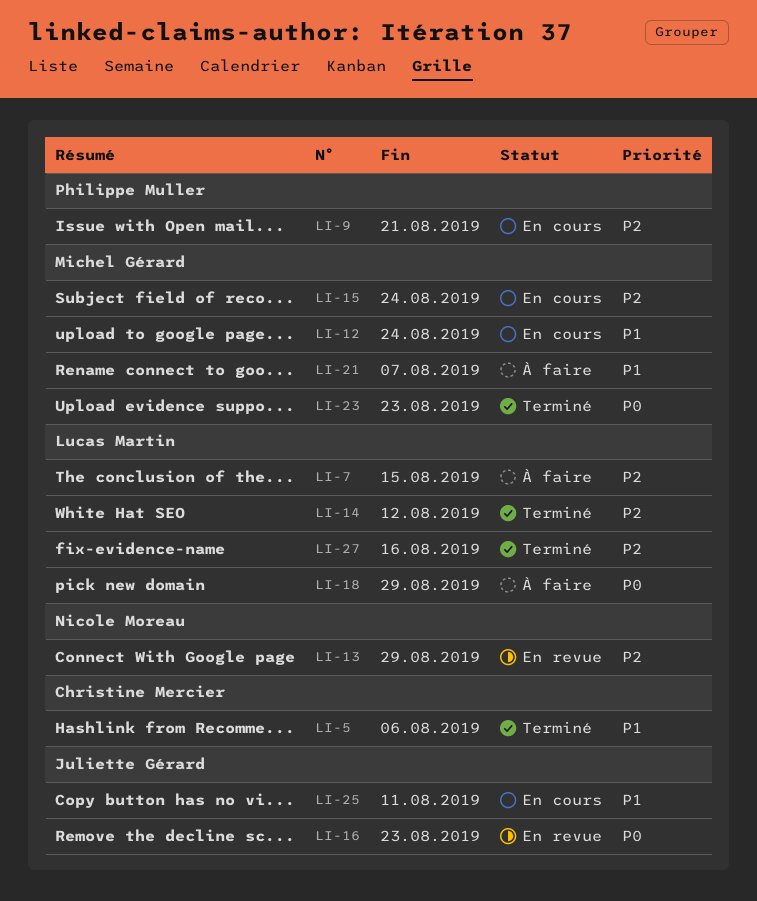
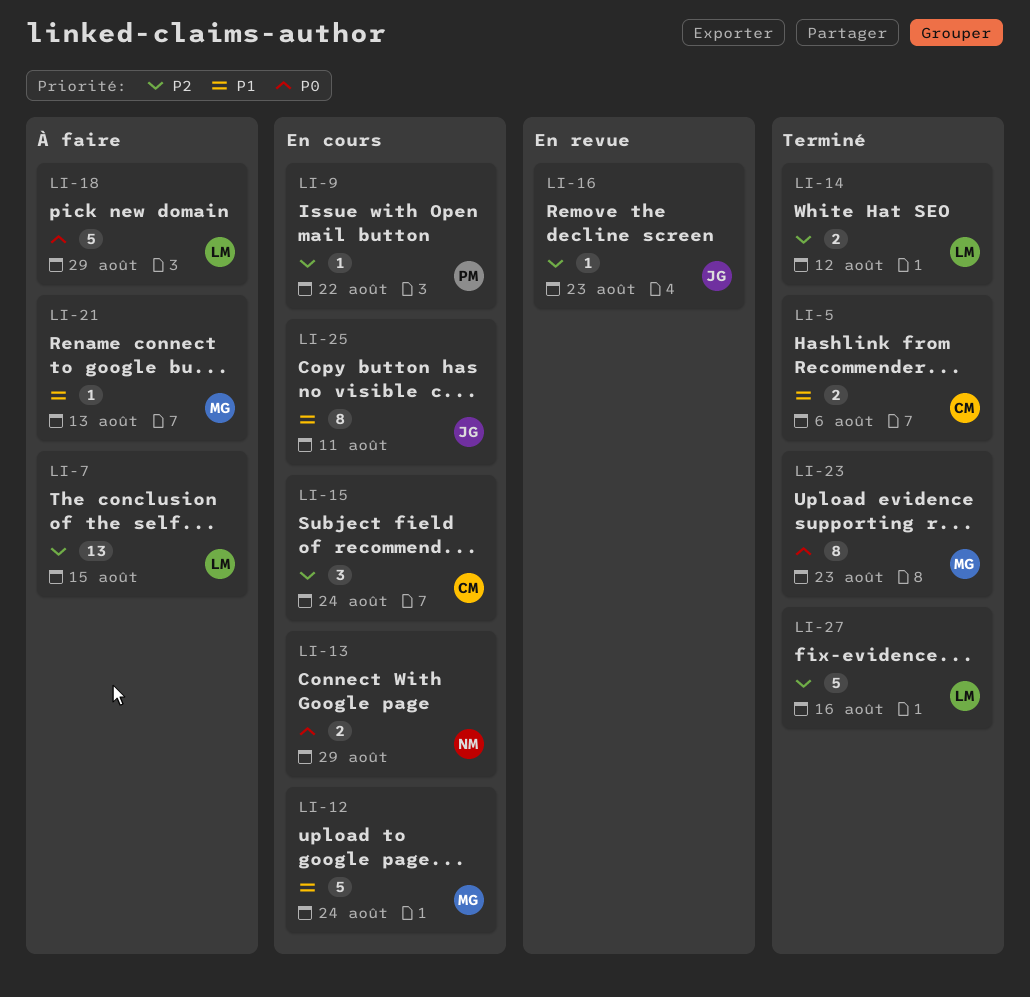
LI-9, due: Aug 21 -> Aug 22
LI-13, status: En revue -> En cours
LI-13, priority: P2 -> P0
LI-15, owner: Michel Gérard -> Christine Mercier
LI-16, priority: P0 -> P2
LI-21, due: Aug 7 -> Aug 13

